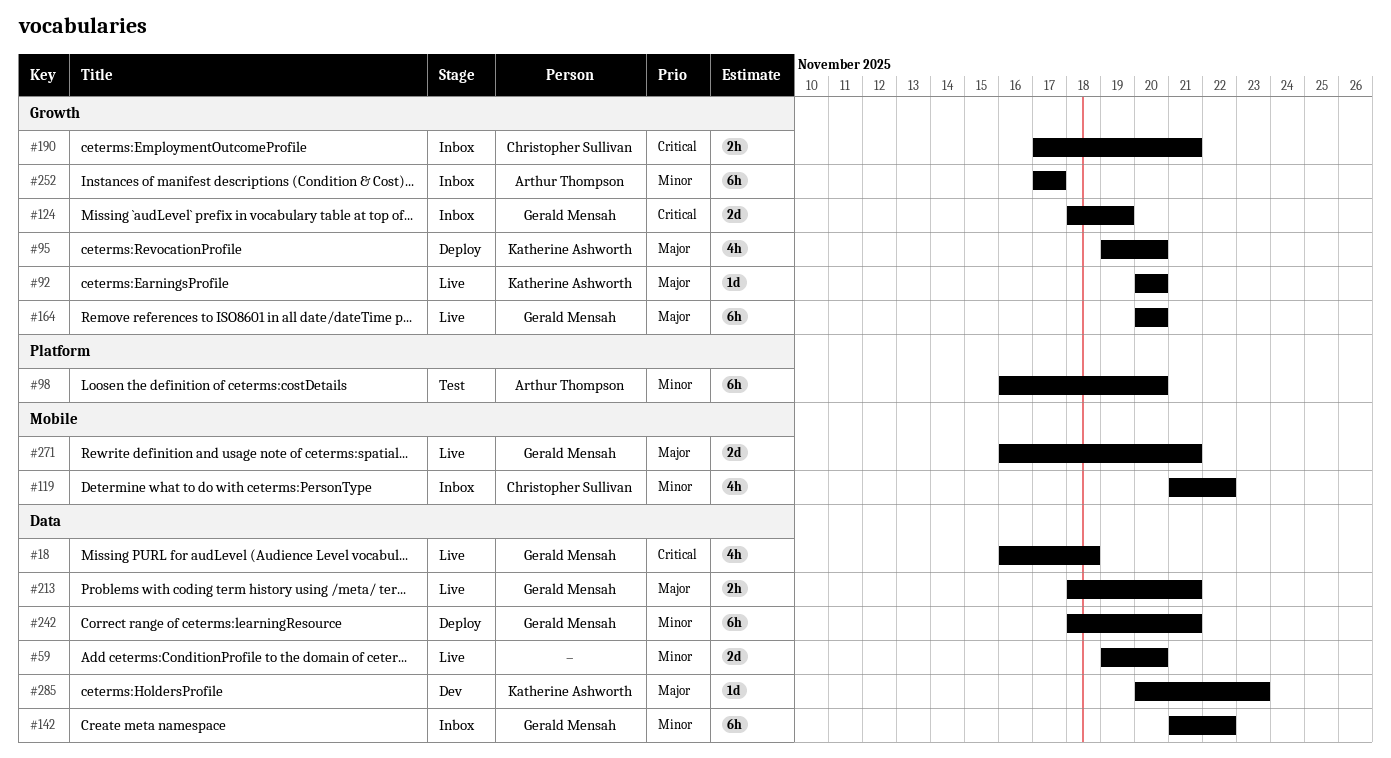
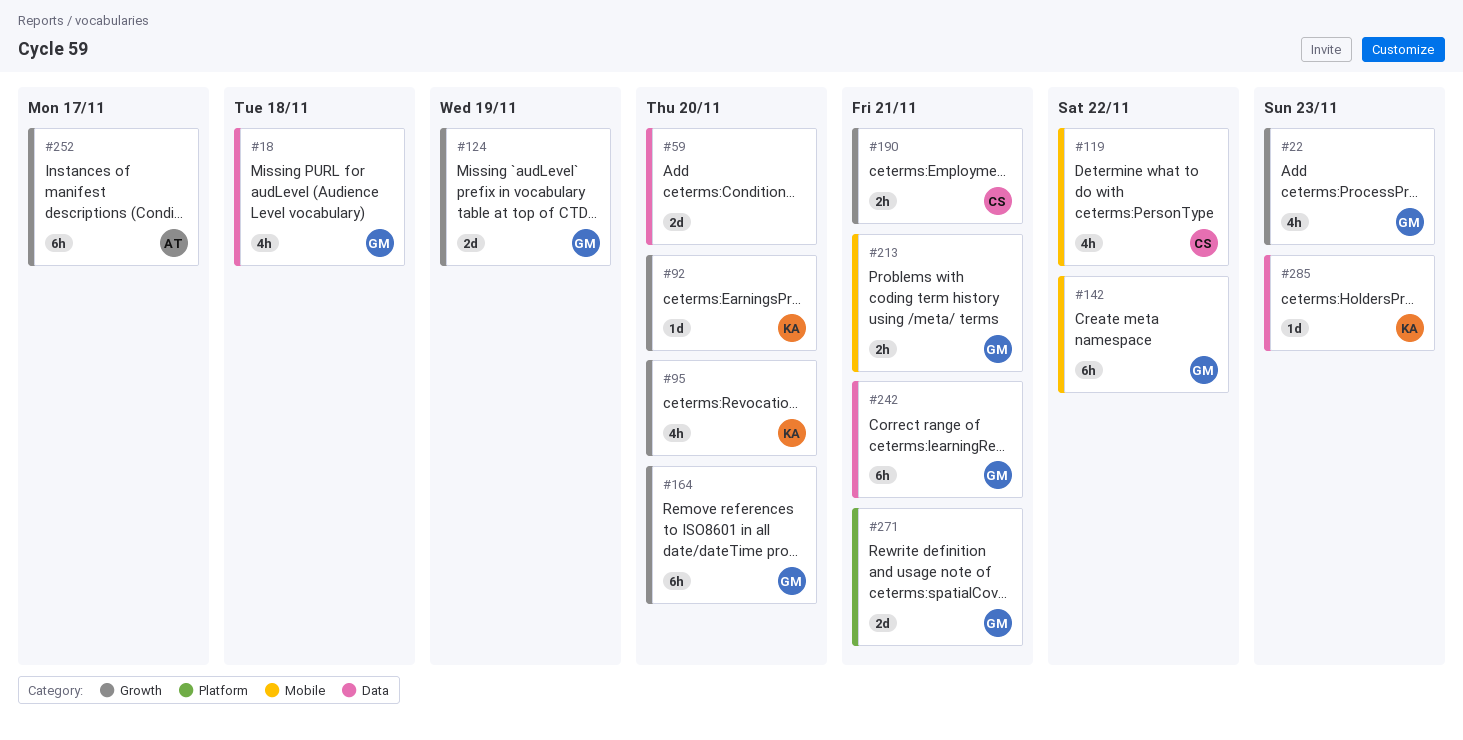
#22: none -> present
#98: present -> none
#142, label: Data -> Mobile
#213, label: Data -> Mobile
#271, label: Mobile -> Platform

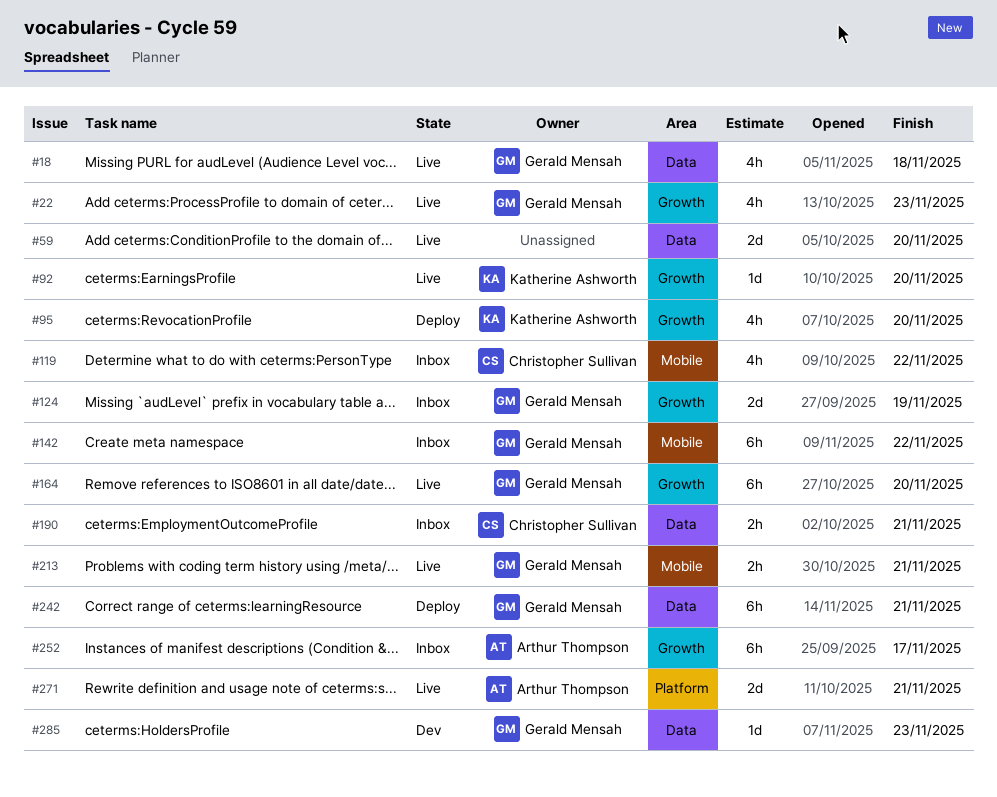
#190, label: Growth -> Data
#271, owner: Gerald Mensah -> Arthur Thompson
#285, owner: Katherine Ashworth -> Gerald Mensah

